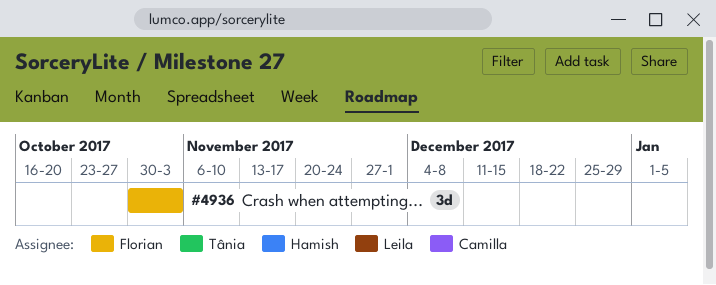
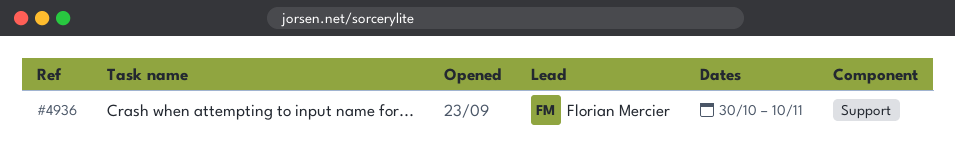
#4936, due: Nov 3 -> Nov 10

